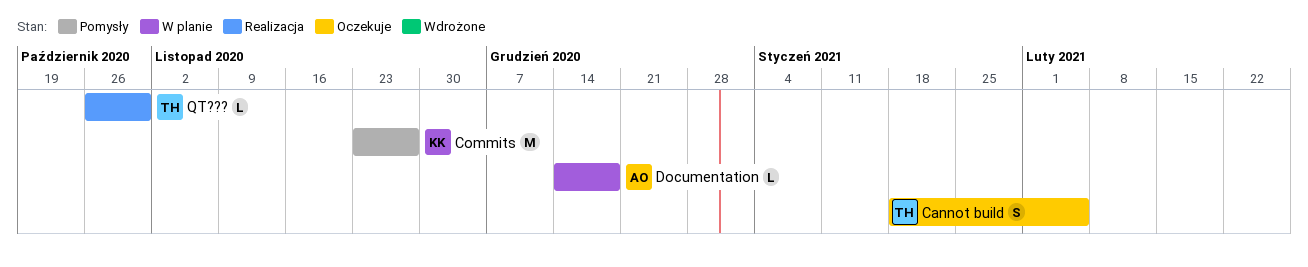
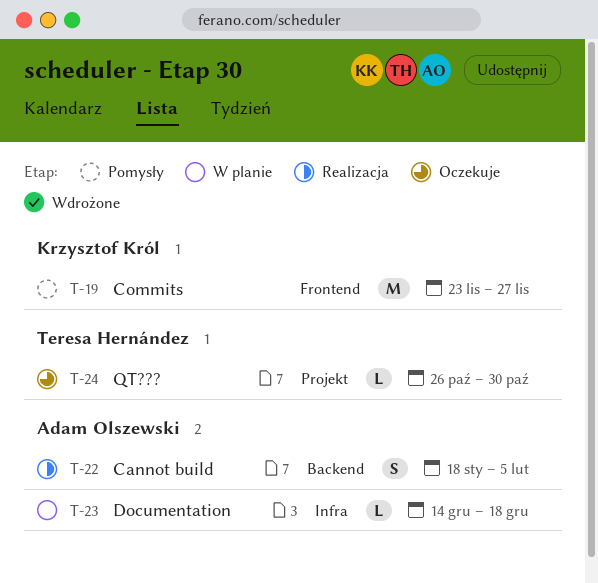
Cannot build, status: Oczekuje -> Realizacja
Cannot build, owner: Teresa Hernández -> Adam Olszewski
QT???, status: Realizacja -> Oczekuje

